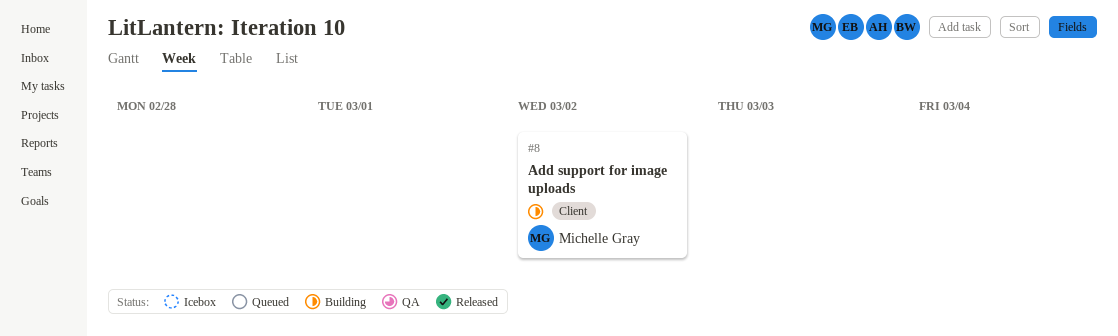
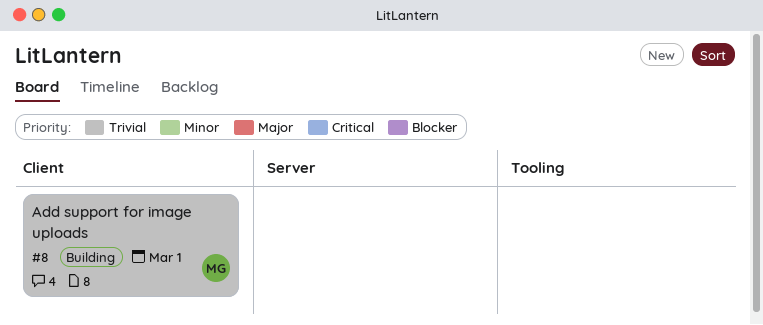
#8, due: Mar 2 -> Mar 1

